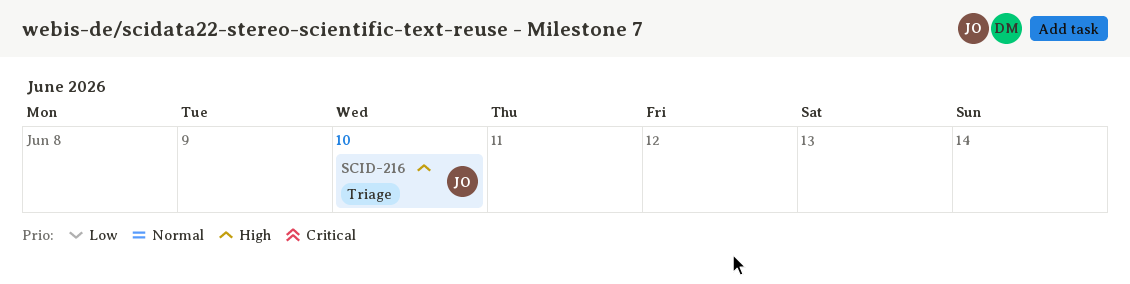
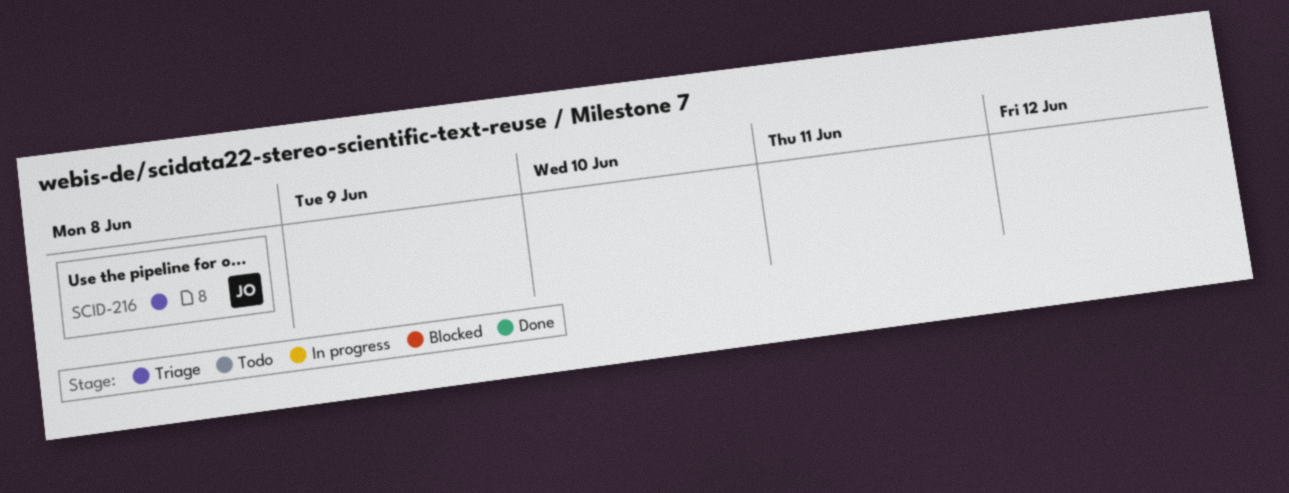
SCID-216, due: Jun 10 -> Jun 8

